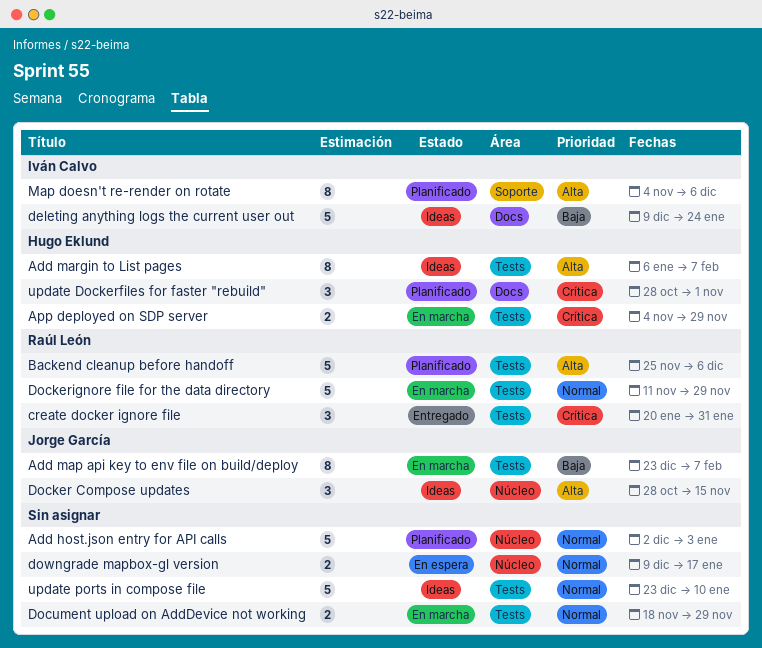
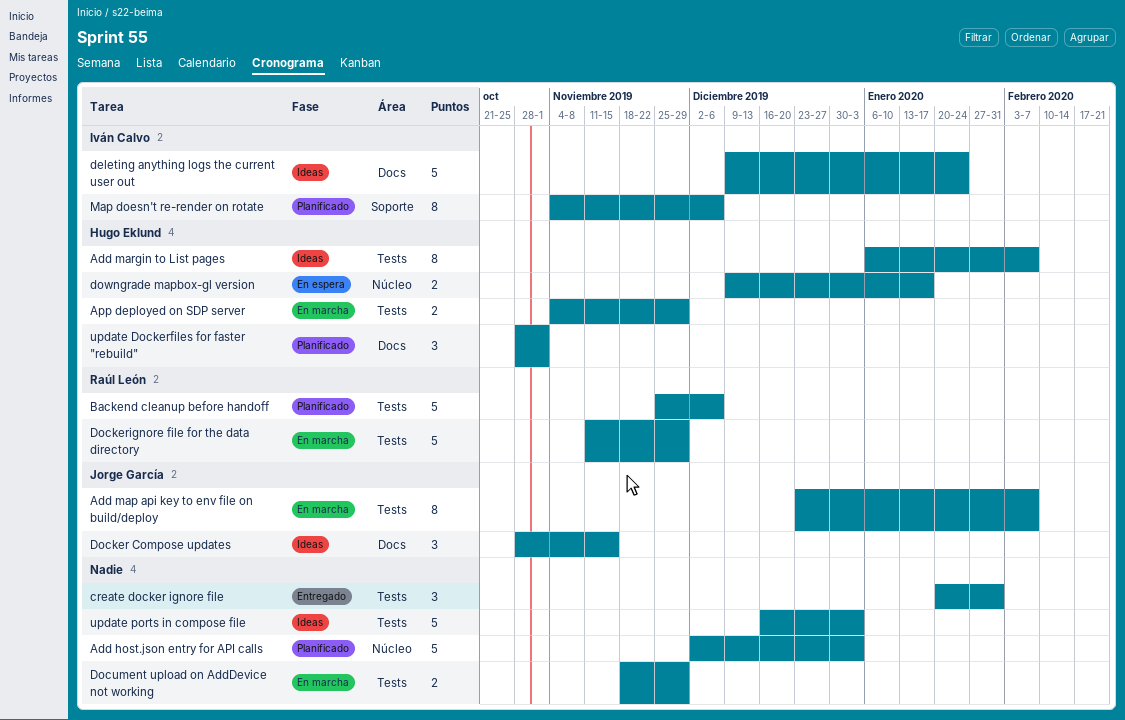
create docker ignore file, owner: Raúl León -> none
Docker Compose updates, label: Núcleo -> Docs
downgrade mapbox-gl version, owner: none -> Hugo Eklund
update ports in compose file, start: Dec 23 -> Dec 16
update ports in compose file, due: Jan 10 -> Jan 3

